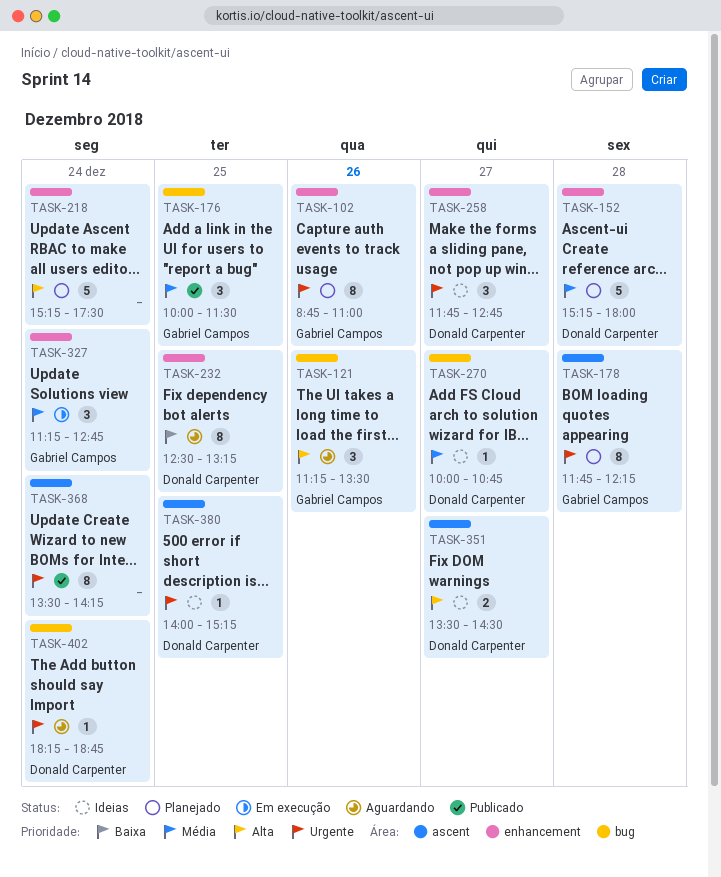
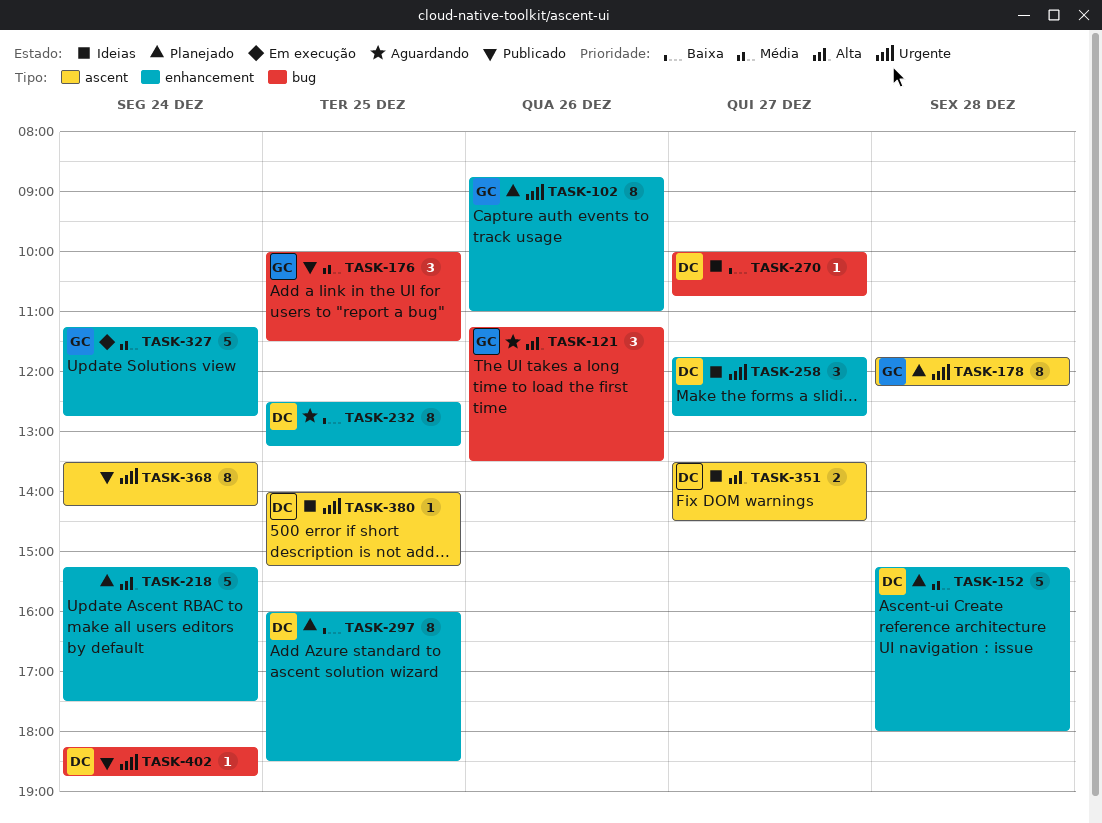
TASK-270, priority: Média -> Baixa
TASK-297: none -> present
TASK-327, estimate: 3 -> 5
TASK-402, status: Aguardando -> Publicado

